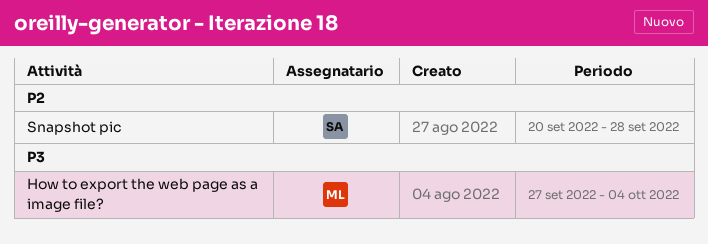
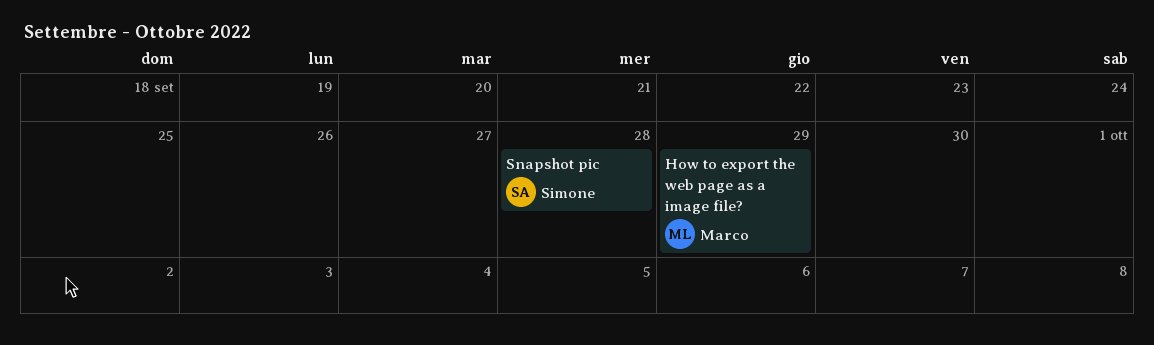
How to export the web page as a image file?, due: Oct 4 -> Sep 29

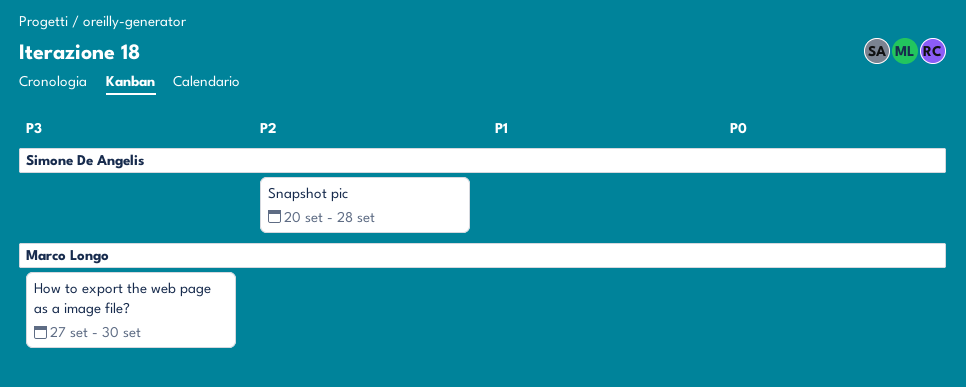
How to export the web page as a image file?, due: Sep 29 -> Sep 30

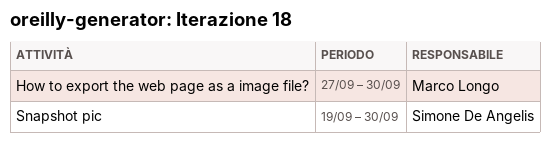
Snapshot pic, start: Sep 20 -> Sep 19
Snapshot pic, due: Sep 28 -> Sep 30

